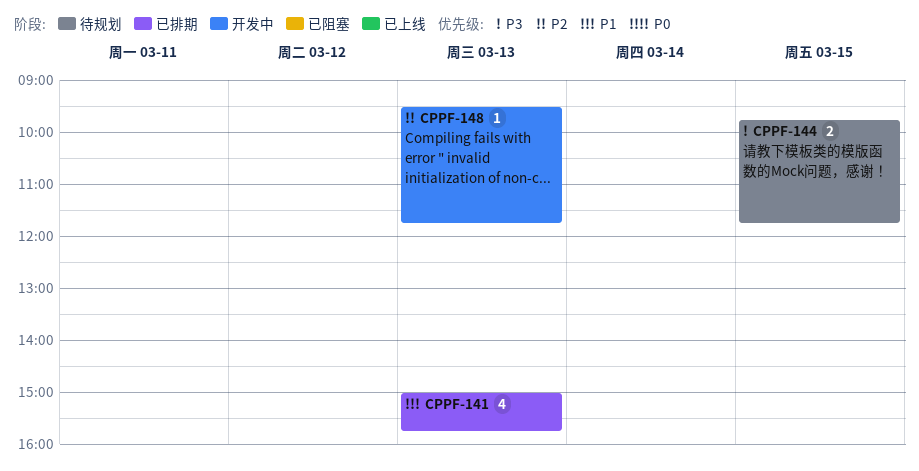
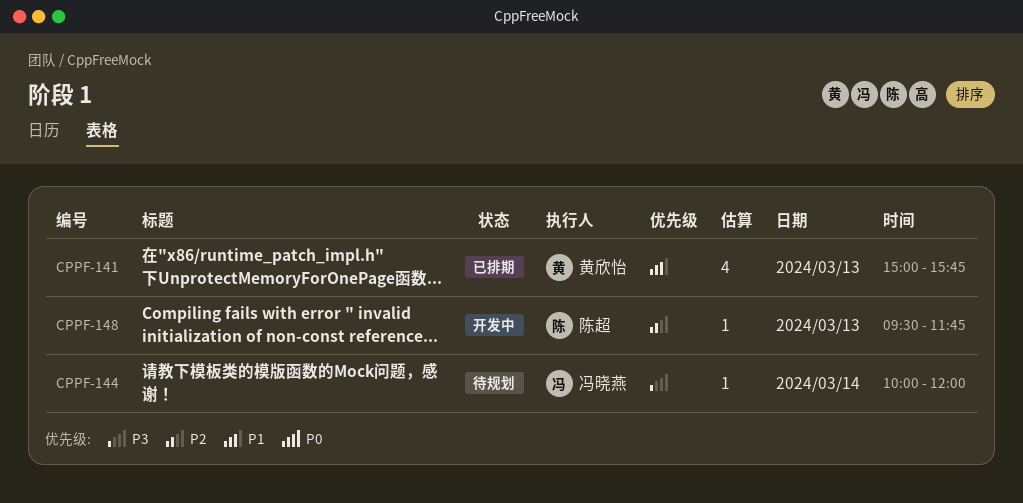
CPPF-144, estimate: 2 -> 1
CPPF-144, day: Mar 15 -> Mar 14
CPPF-144, begins: 09:45 -> 10:00
CPPF-144, ends: 11:45 -> 12:00

